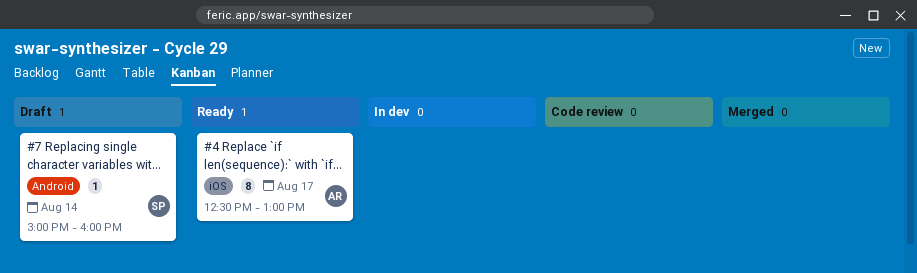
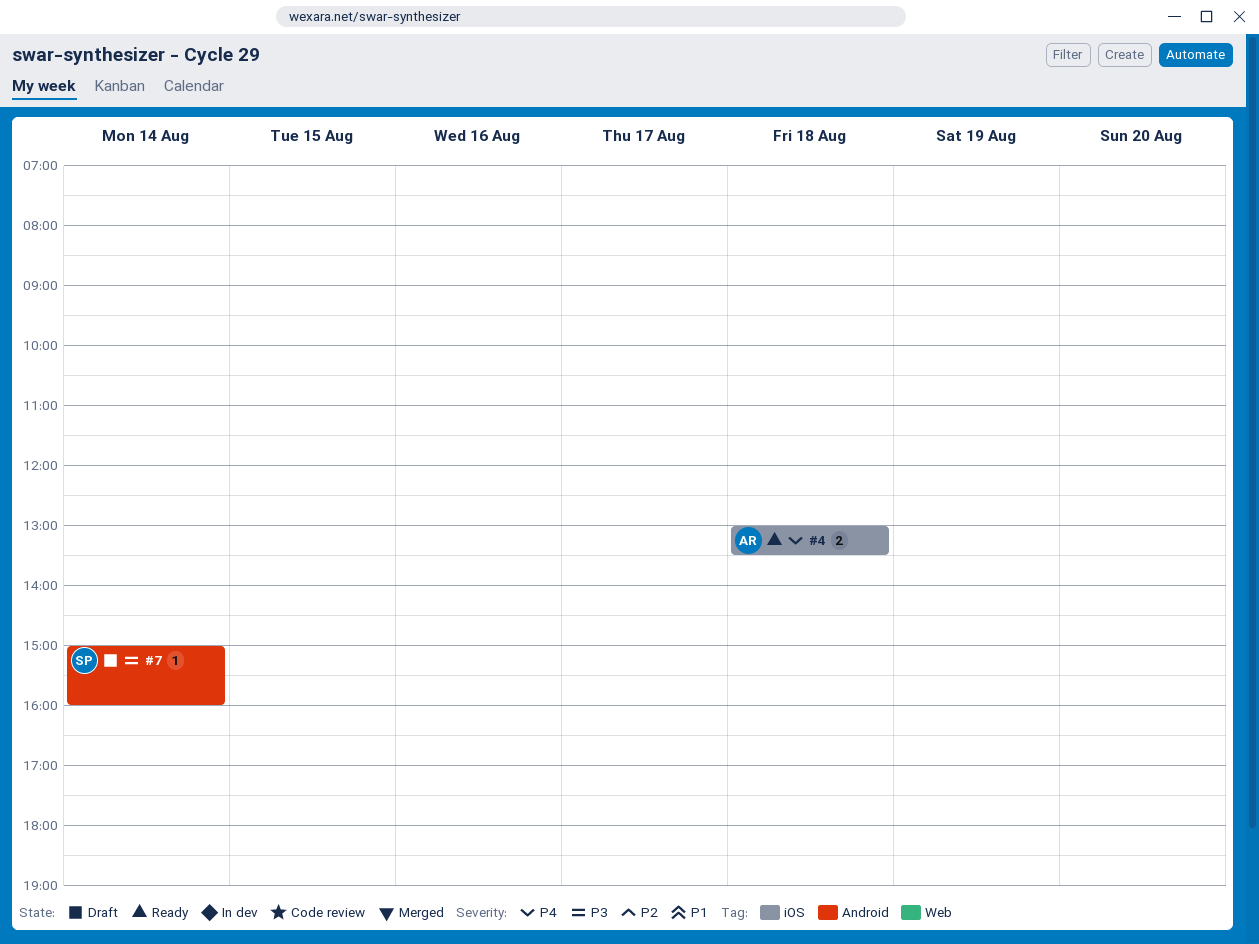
#4, estimate: 8 -> 2
#4, day: Aug 17 -> Aug 18
#4, begins: 12:30 -> 13:00
#4, ends: 13:00 -> 13:30

